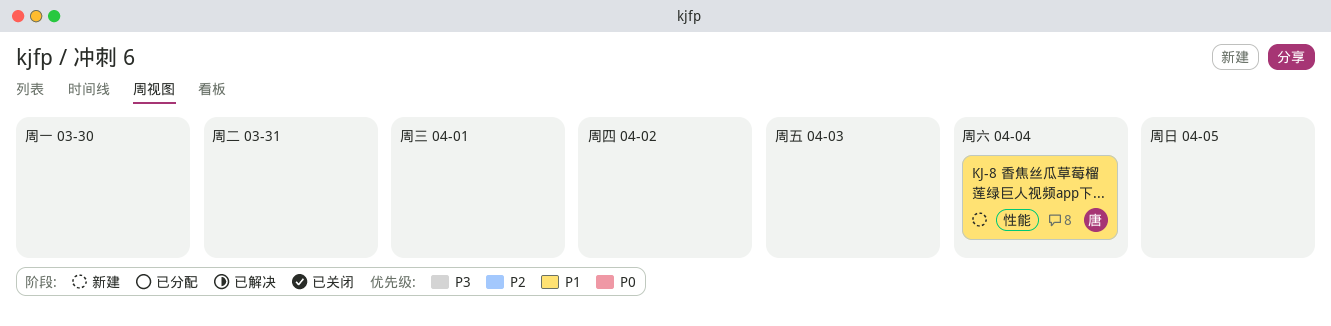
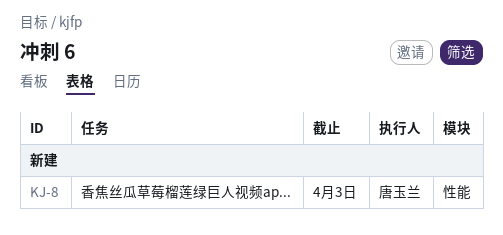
KJ-8, due: Apr 4 -> Apr 3

